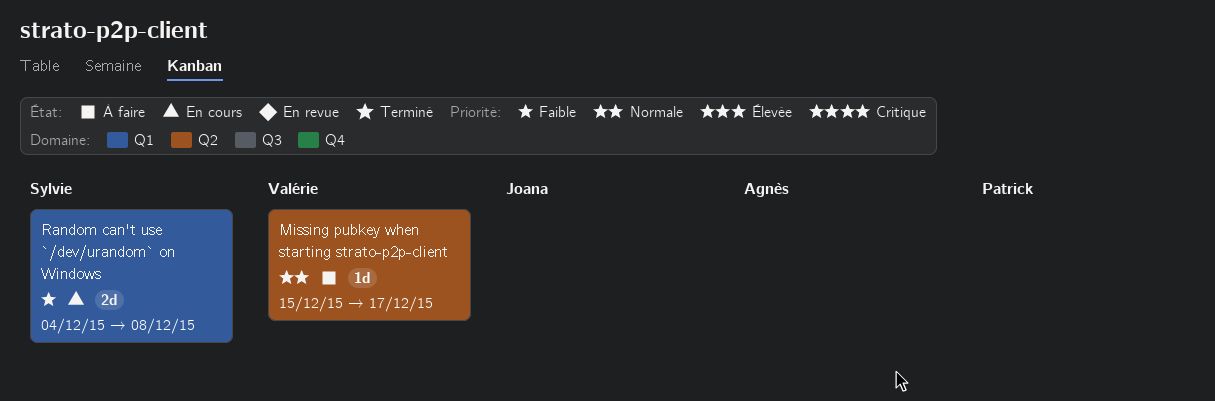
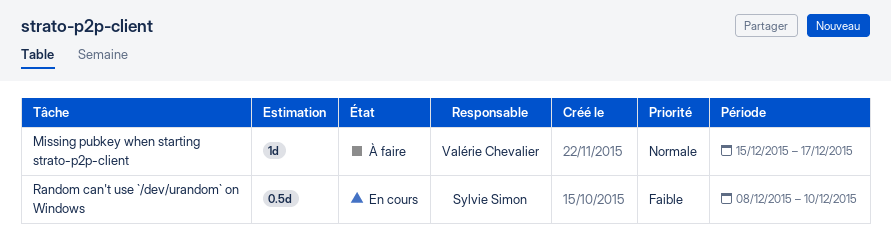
Random can't use `/dev/urandom` on Windows, estimate: 2d -> 0.5d
Random can't use `/dev/urandom` on Windows, start: Dec 4 -> Dec 8
Random can't use `/dev/urandom` on Windows, due: Dec 8 -> Dec 10

